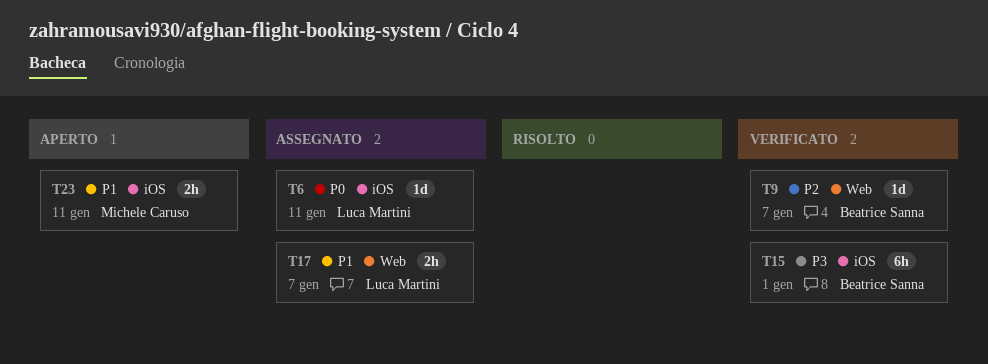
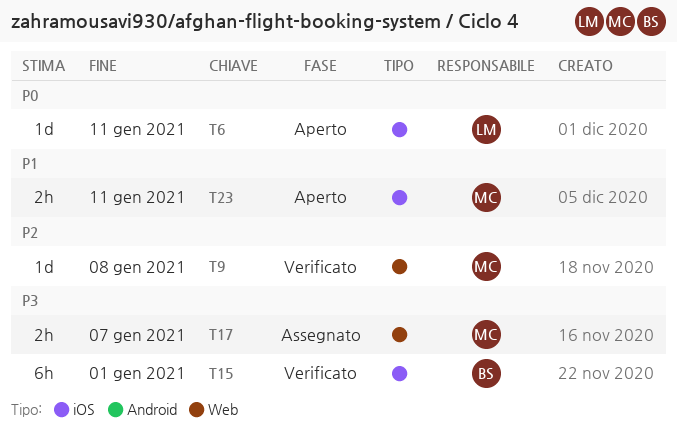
T6, status: Assegnato -> Aperto
T9, owner: Beatrice Sanna -> Michele Caruso
T9, due: Jan 7 -> Jan 8
T17, owner: Luca Martini -> Michele Caruso
T17, priority: P1 -> P3

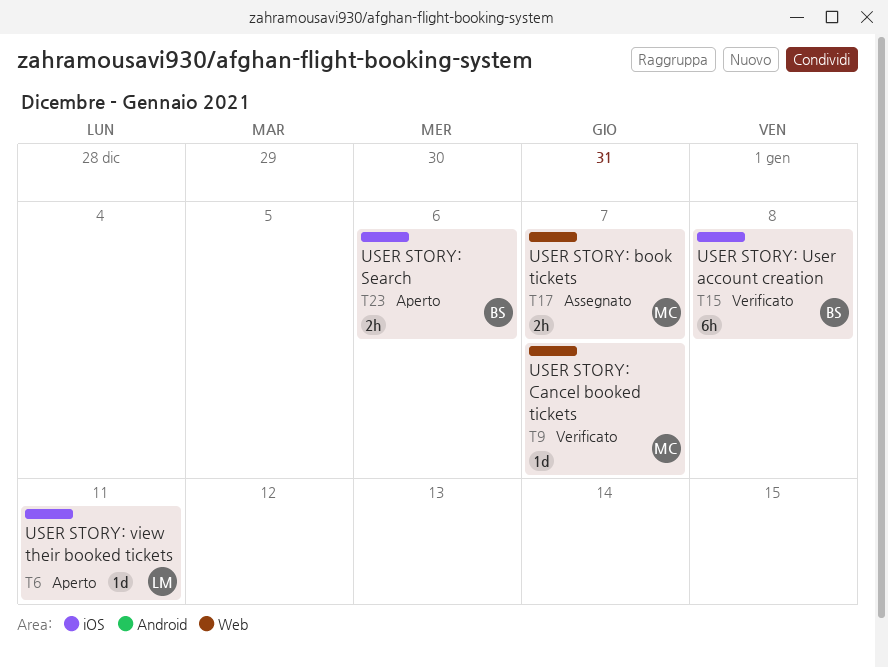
T9, due: Jan 8 -> Jan 7
T15, due: Jan 1 -> Jan 8
T23, owner: MC -> BS
T23, due: Jan 11 -> Jan 6

